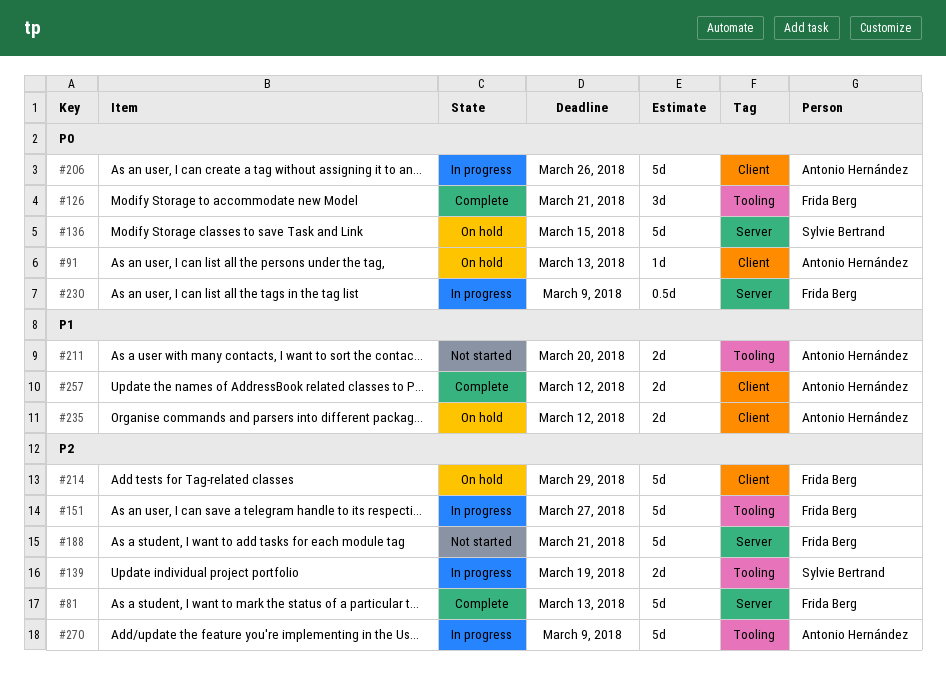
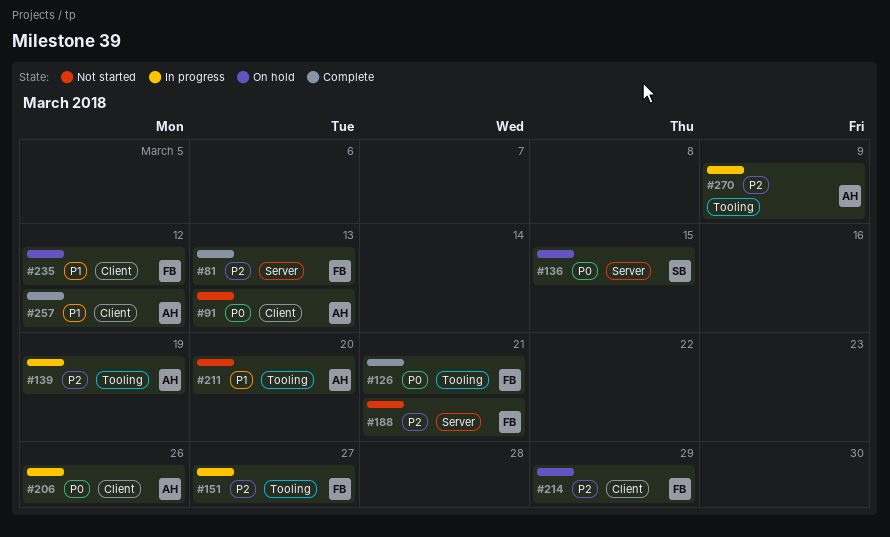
#91, status: On hold -> Not started
#139, owner: Sylvie Bertrand -> Antonio Hernández
#230: present -> none
#235, owner: Antonio Hernández -> Frida Berg

